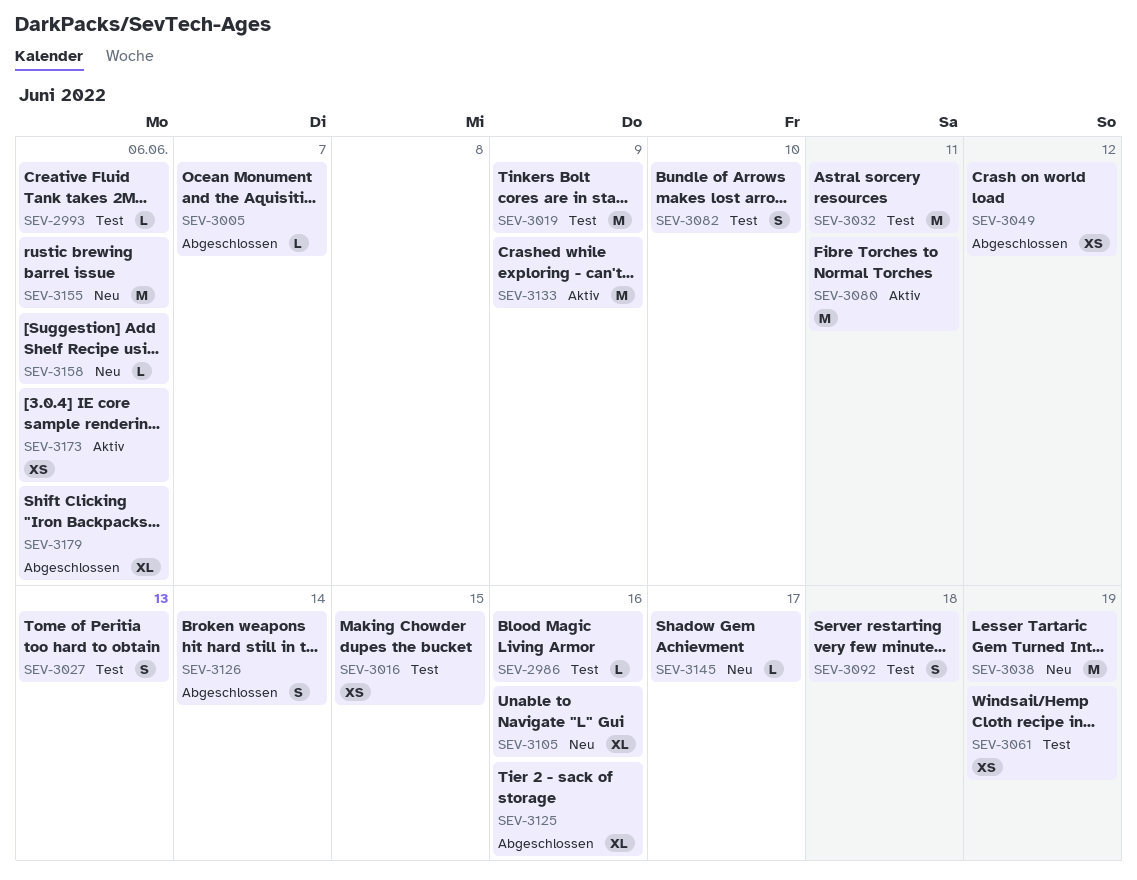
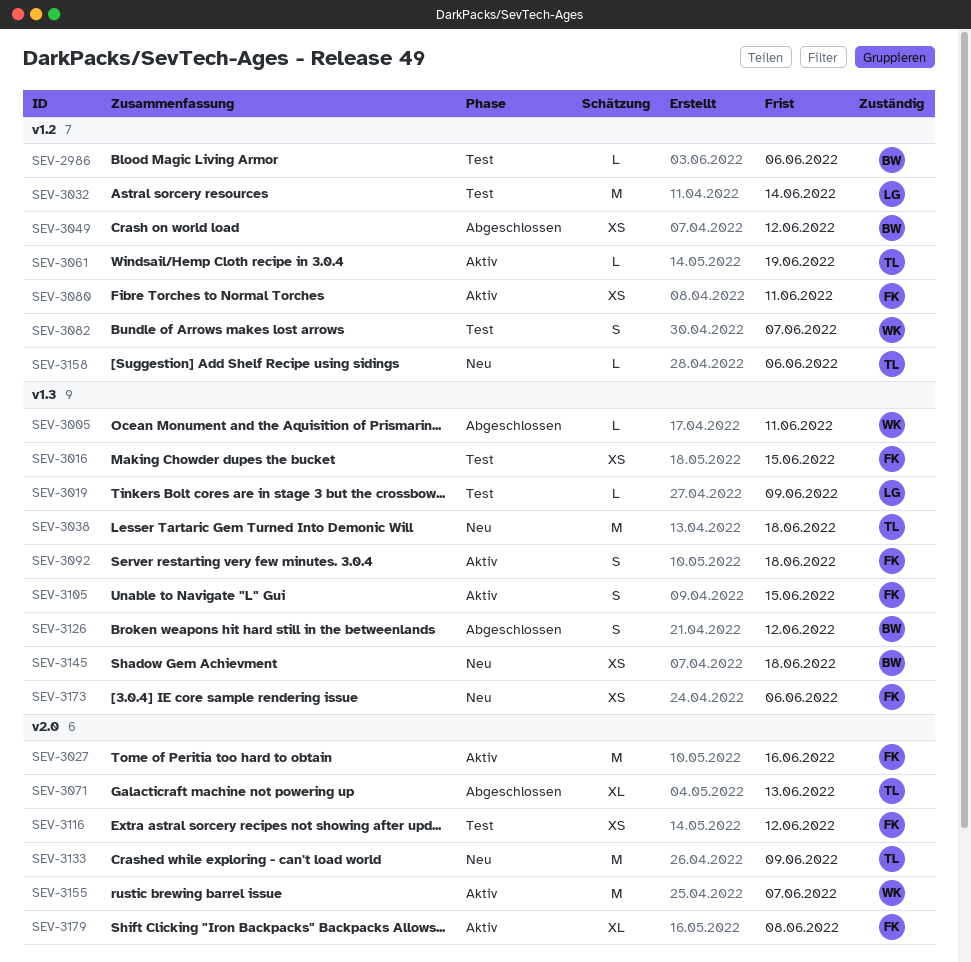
SEV-2986, due: Jun 16 -> Jun 6
SEV-2993: present -> none
SEV-3005, due: Jun 7 -> Jun 11
SEV-3019, estimate: M -> L
SEV-3027, status: Test -> Aktiv
SEV-3027, estimate: S -> M
SEV-3027, due: Jun 13 -> Jun 16
SEV-3032, due: Jun 11 -> Jun 14
SEV-3038, due: Jun 19 -> Jun 18
SEV-3061, status: Test -> Aktiv
SEV-3061, estimate: XS -> L
SEV-3071: none -> present
SEV-3080, estimate: M -> XS
SEV-3082, due: Jun 10 -> Jun 7
SEV-3092, status: Test -> Aktiv
SEV-3105, status: Neu -> Aktiv
SEV-3105, estimate: XL -> S
SEV-3105, due: Jun 16 -> Jun 15
SEV-3116: none -> present
SEV-3125: present -> none
SEV-3126, due: Jun 14 -> Jun 12
SEV-3133, status: Aktiv -> Neu
SEV-3145, estimate: L -> XS
SEV-3145, due: Jun 17 -> Jun 18
SEV-3155, status: Neu -> Aktiv
SEV-3155, due: Jun 6 -> Jun 7
SEV-3173, status: Aktiv -> Neu
SEV-3179, status: Abgeschlossen -> Aktiv
SEV-3179, due: Jun 6 -> Jun 8

